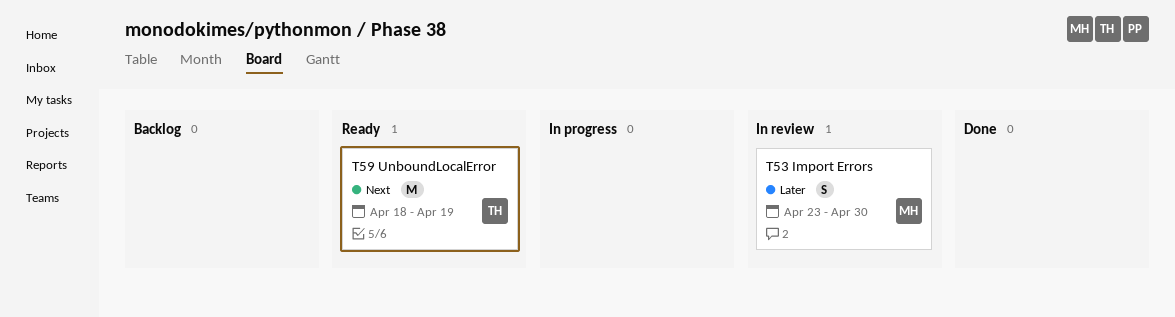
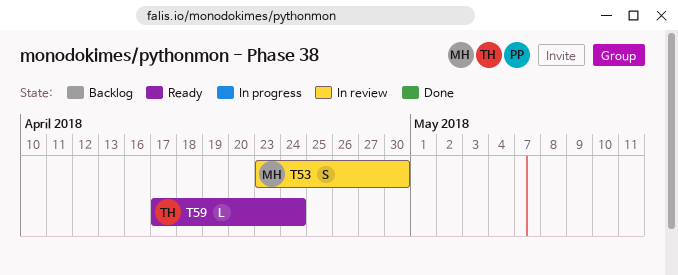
T59, estimate: M -> L
T59, start: Apr 18 -> Apr 17
T59, due: Apr 19 -> Apr 24

